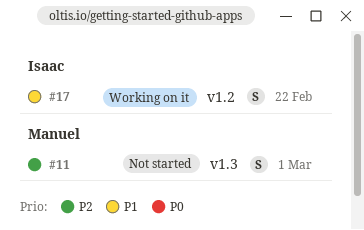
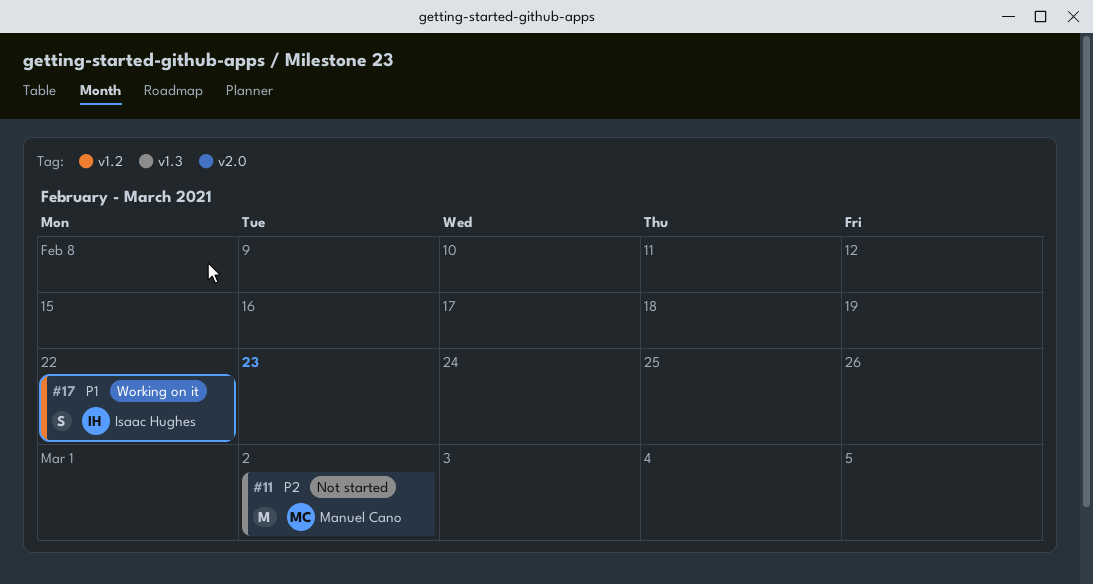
#11, estimate: S -> M
#11, due: Mar 1 -> Mar 2

